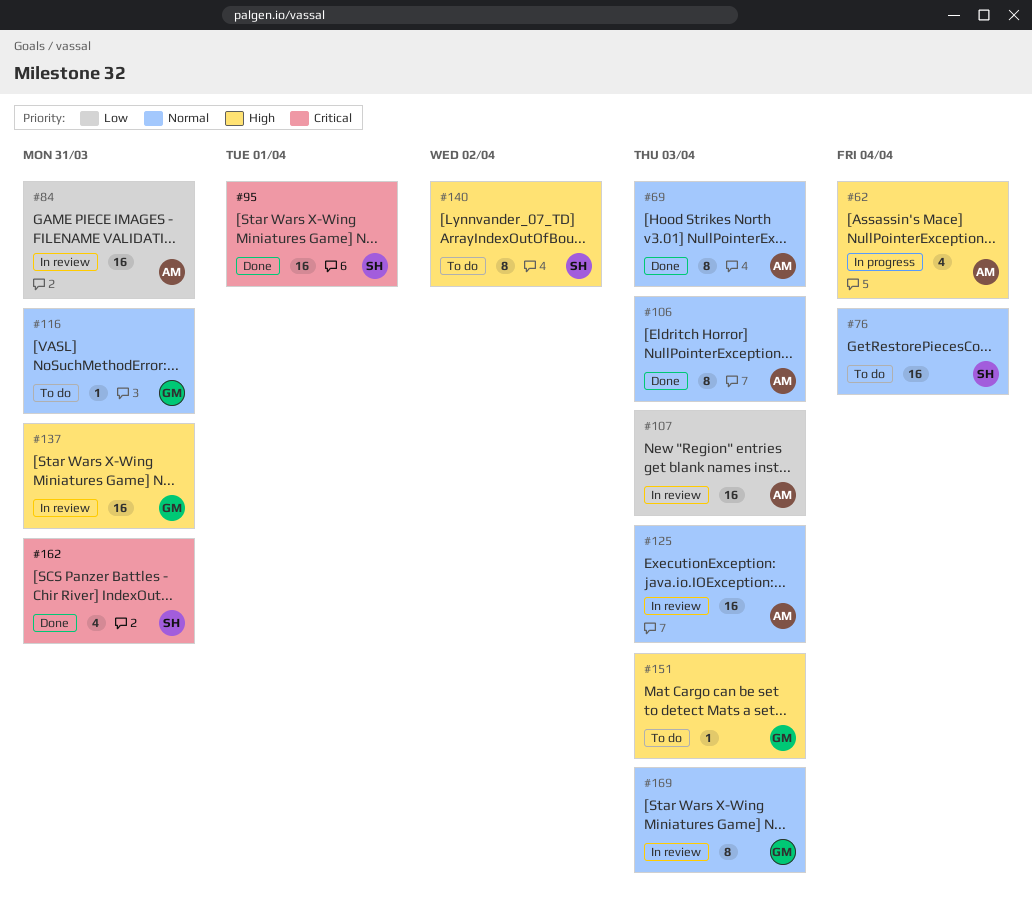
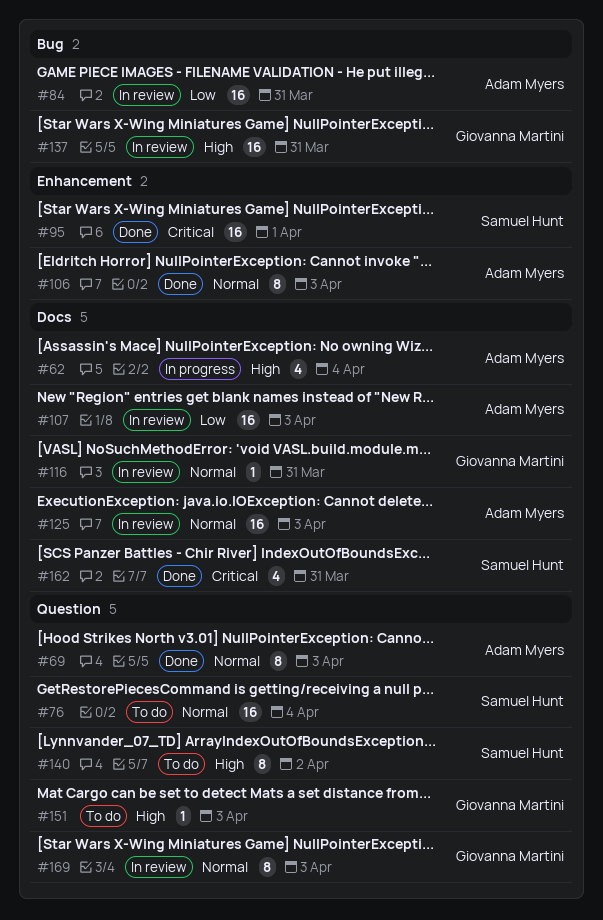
#116, status: To do -> In review

